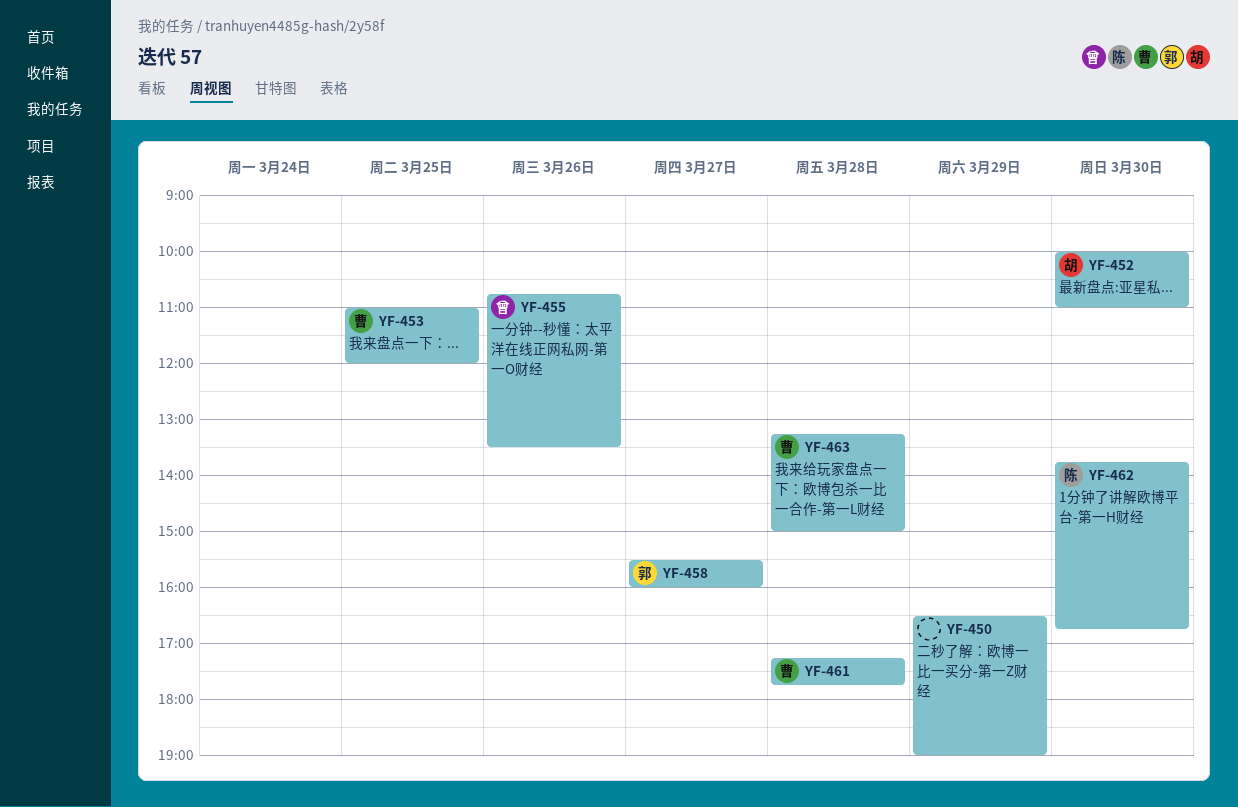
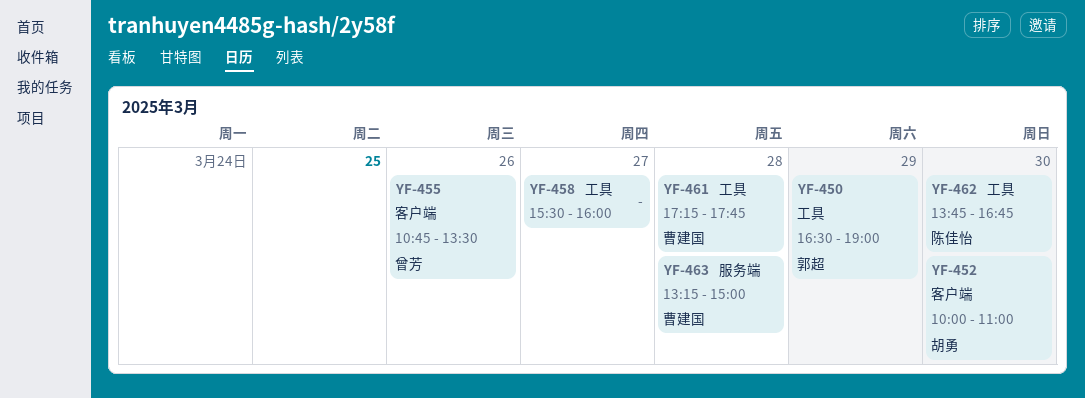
YF-450, owner: none -> 郭超
YF-453: present -> none
YF-458, owner: 郭超 -> none

